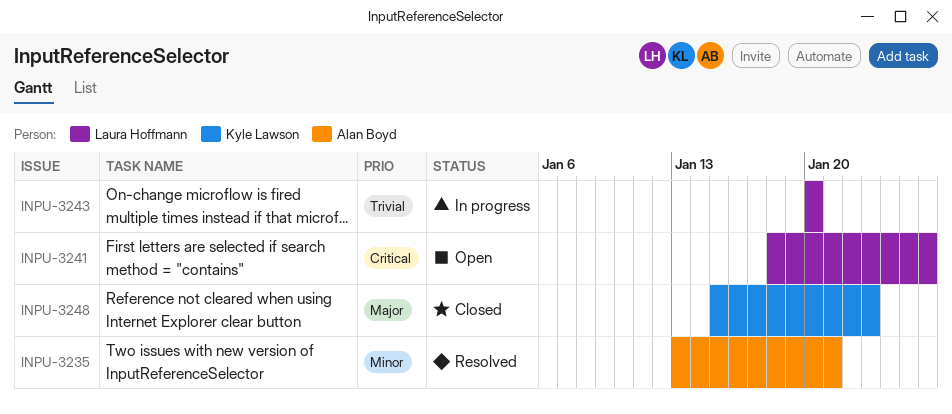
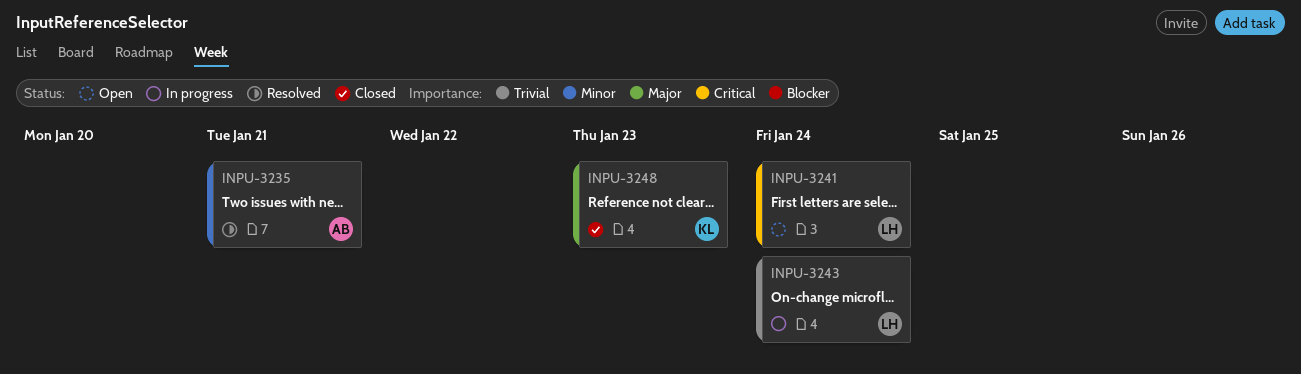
INPU-3241, due: Jan 26 -> Jan 24
INPU-3243, due: Jan 20 -> Jan 24

